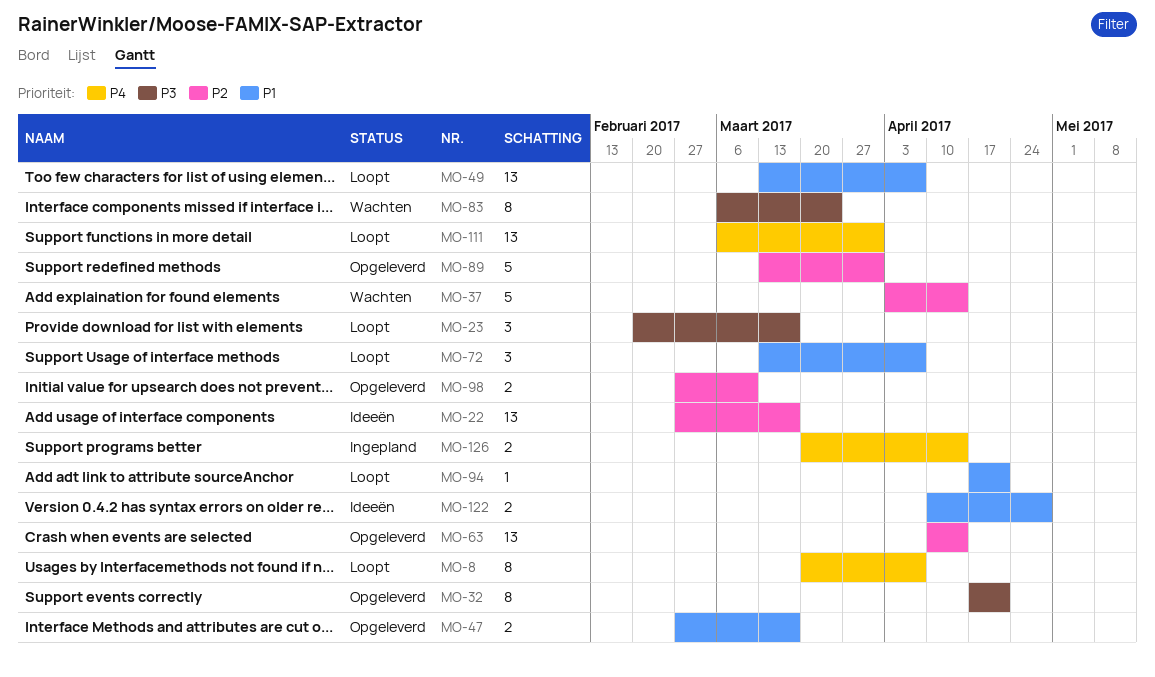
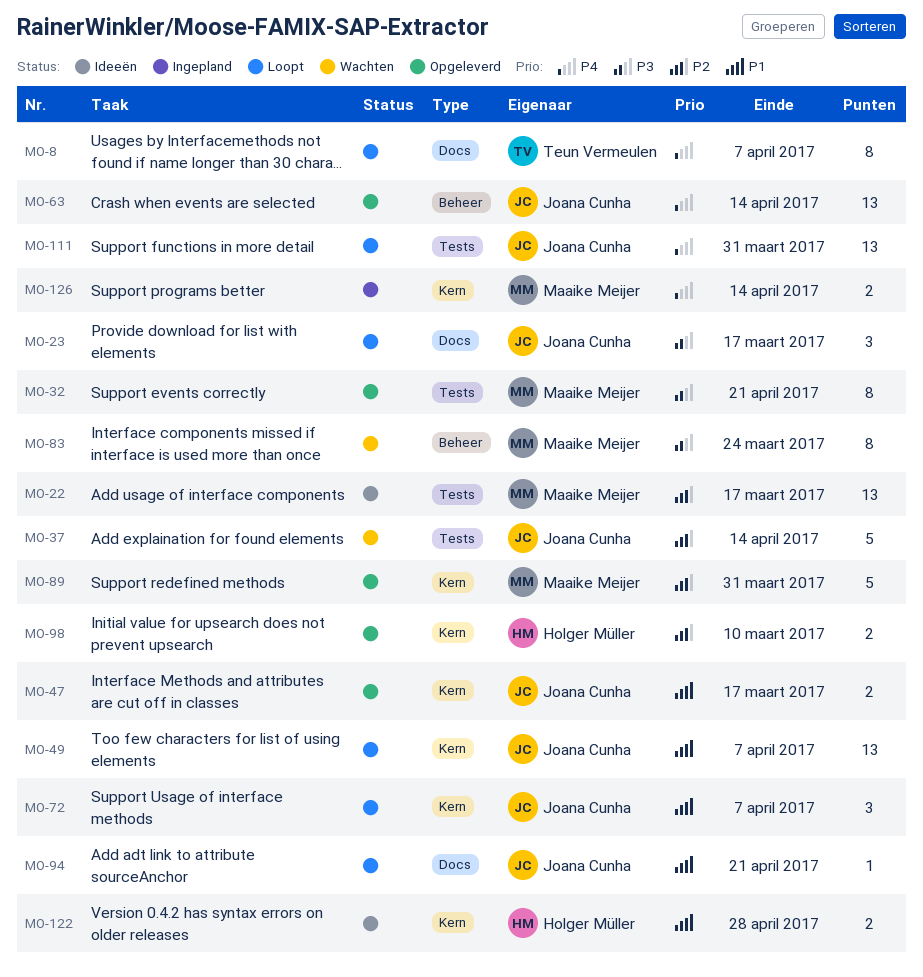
MO-63, priority: P2 -> P4

